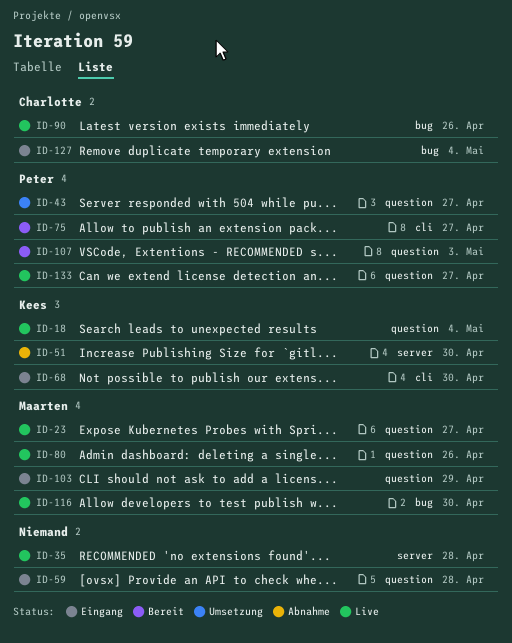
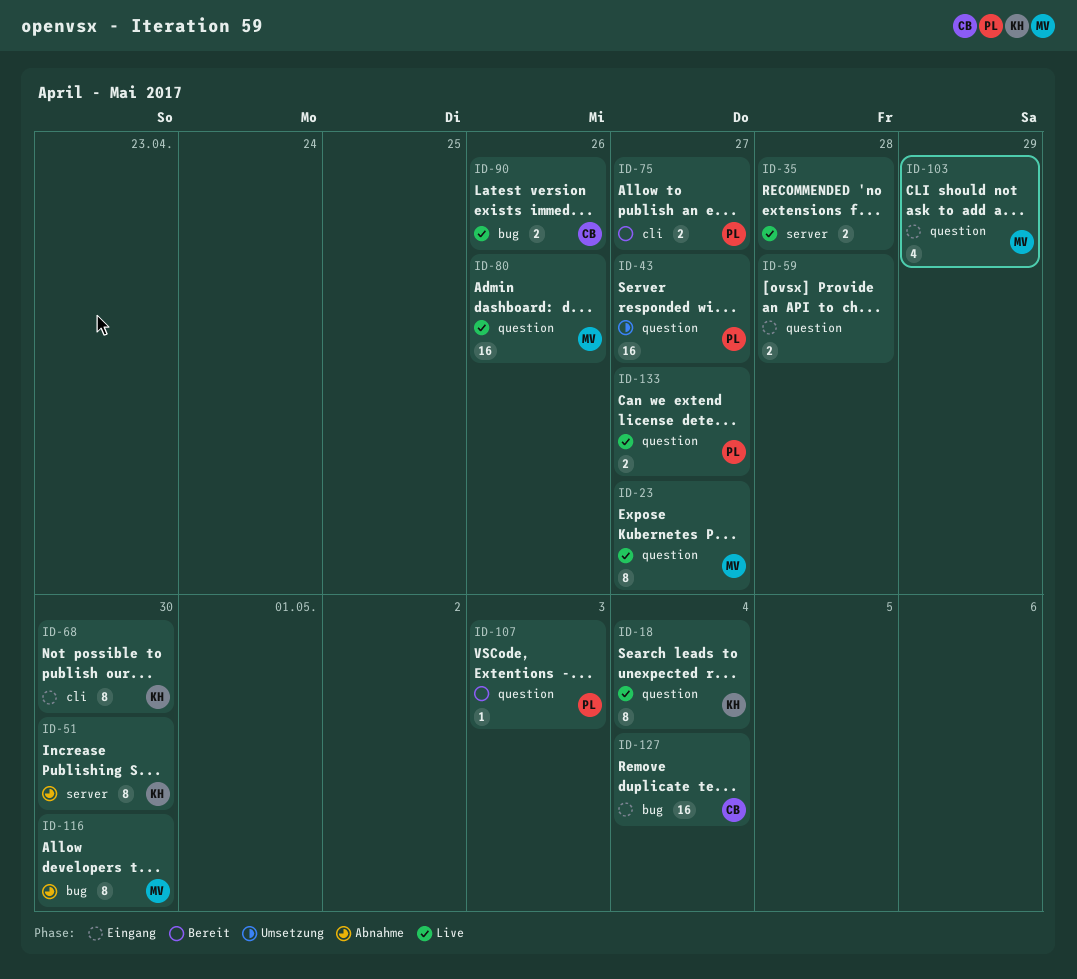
ID-116, status: Live -> Abnahme

